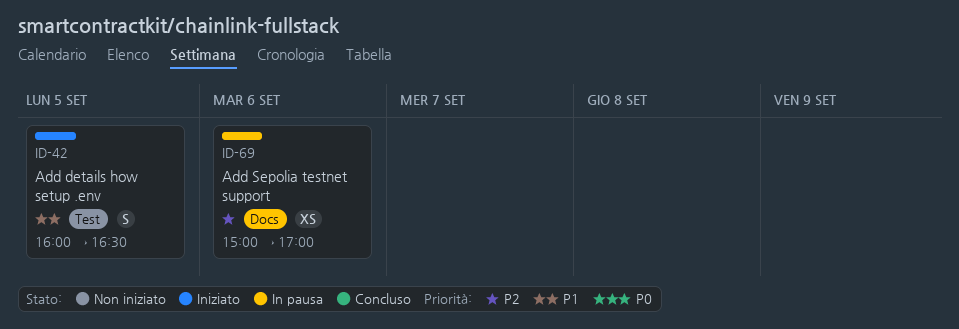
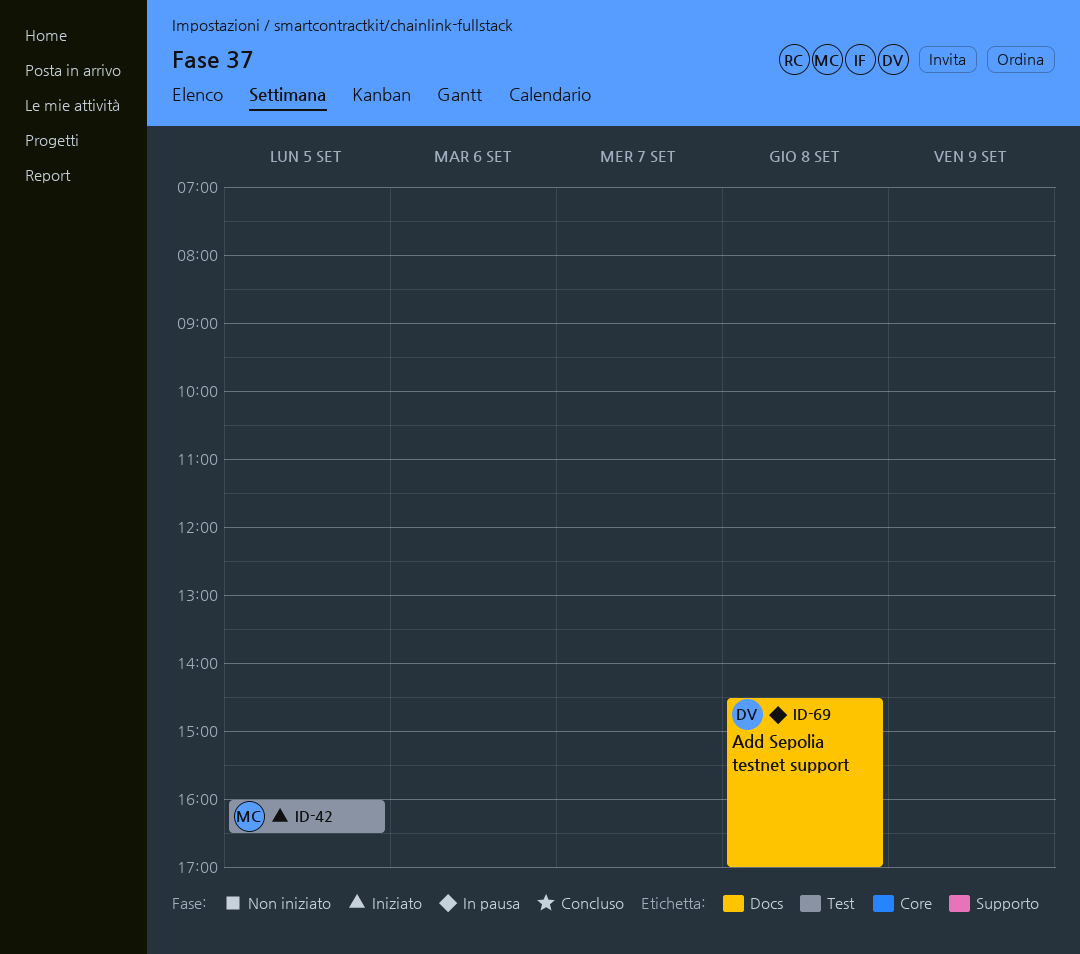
ID-69, day: Sep 6 -> Sep 8
ID-69, begins: 15:00 -> 14:30

